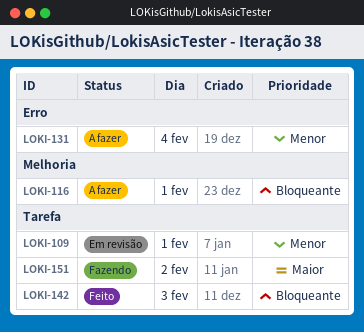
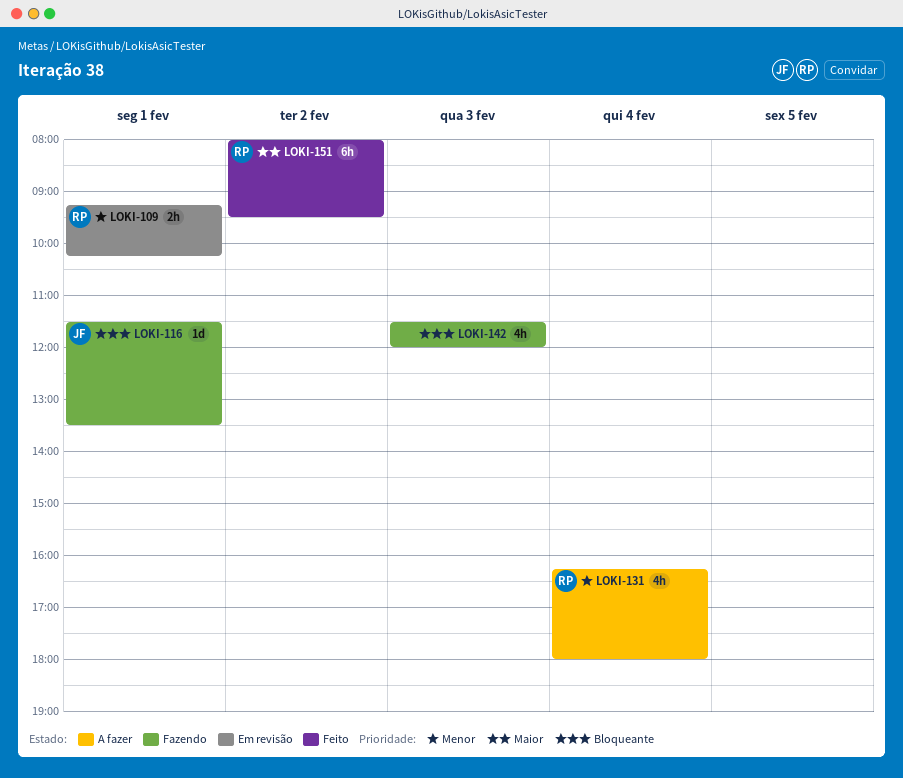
LOKI-116, status: A fazer -> Fazendo
LOKI-142, status: Feito -> Fazendo
LOKI-151, status: Fazendo -> Feito

